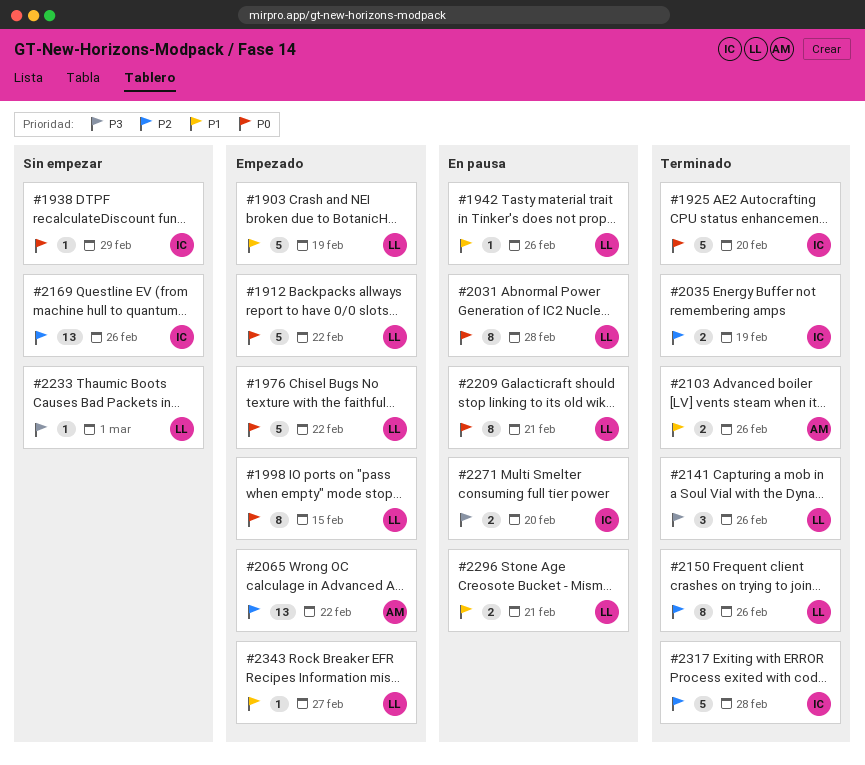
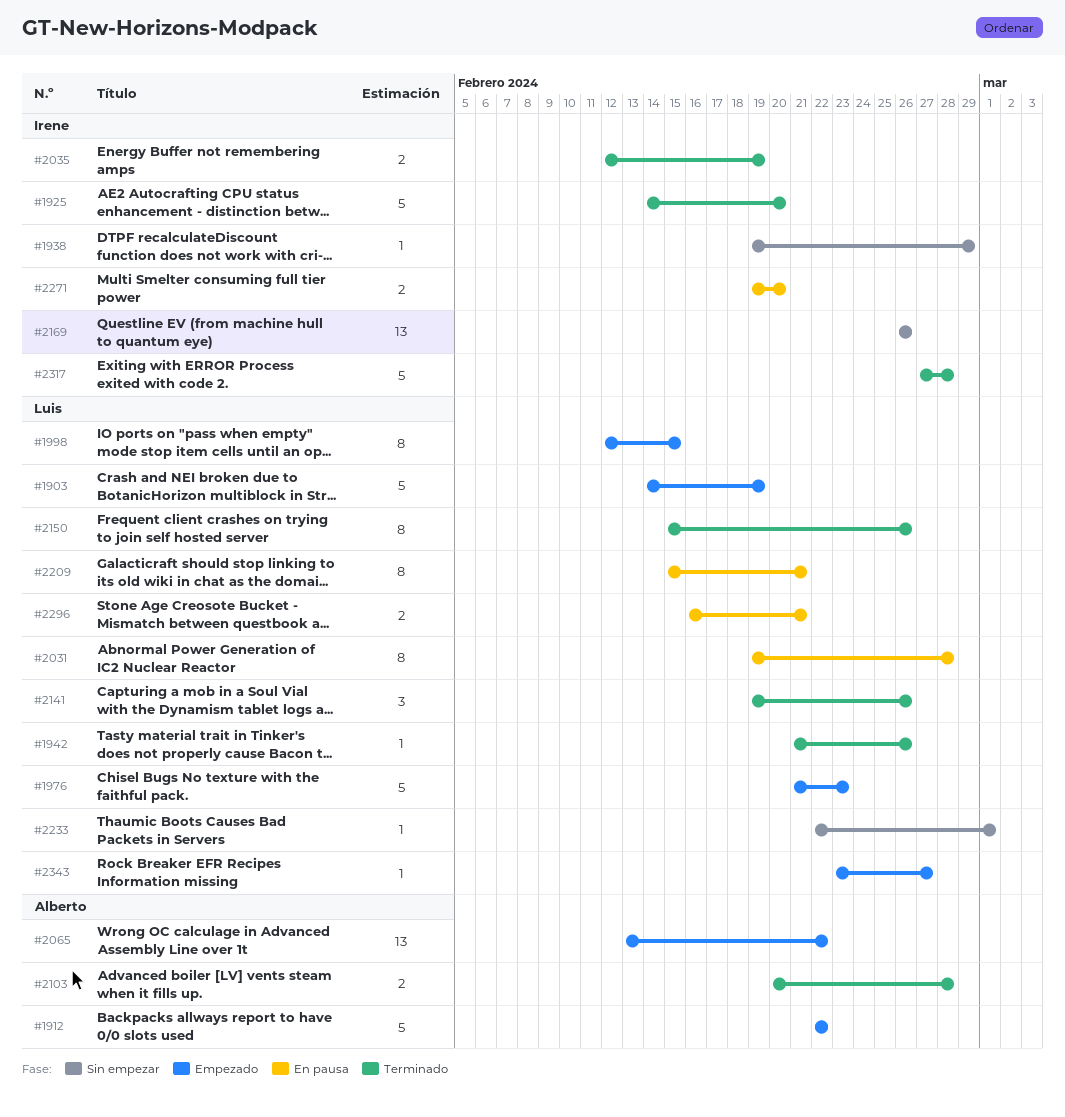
#1912, owner: Luis -> Alberto
#1942, status: En pausa -> Terminado
#1976, due: Feb 22 -> Feb 23
#2103, due: Feb 26 -> Feb 28

